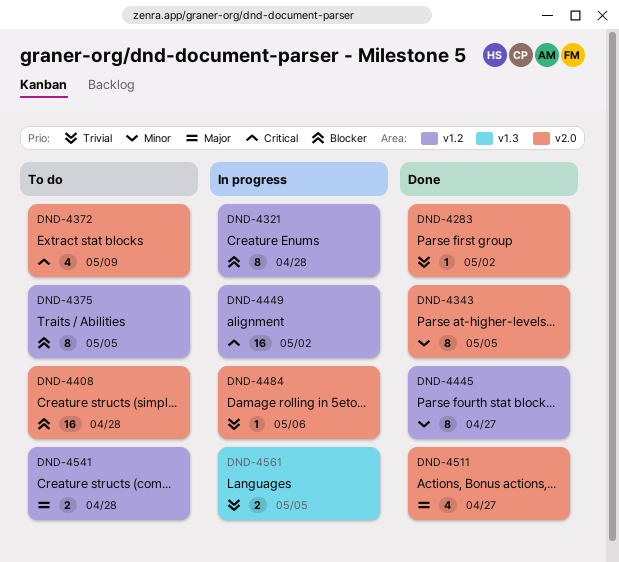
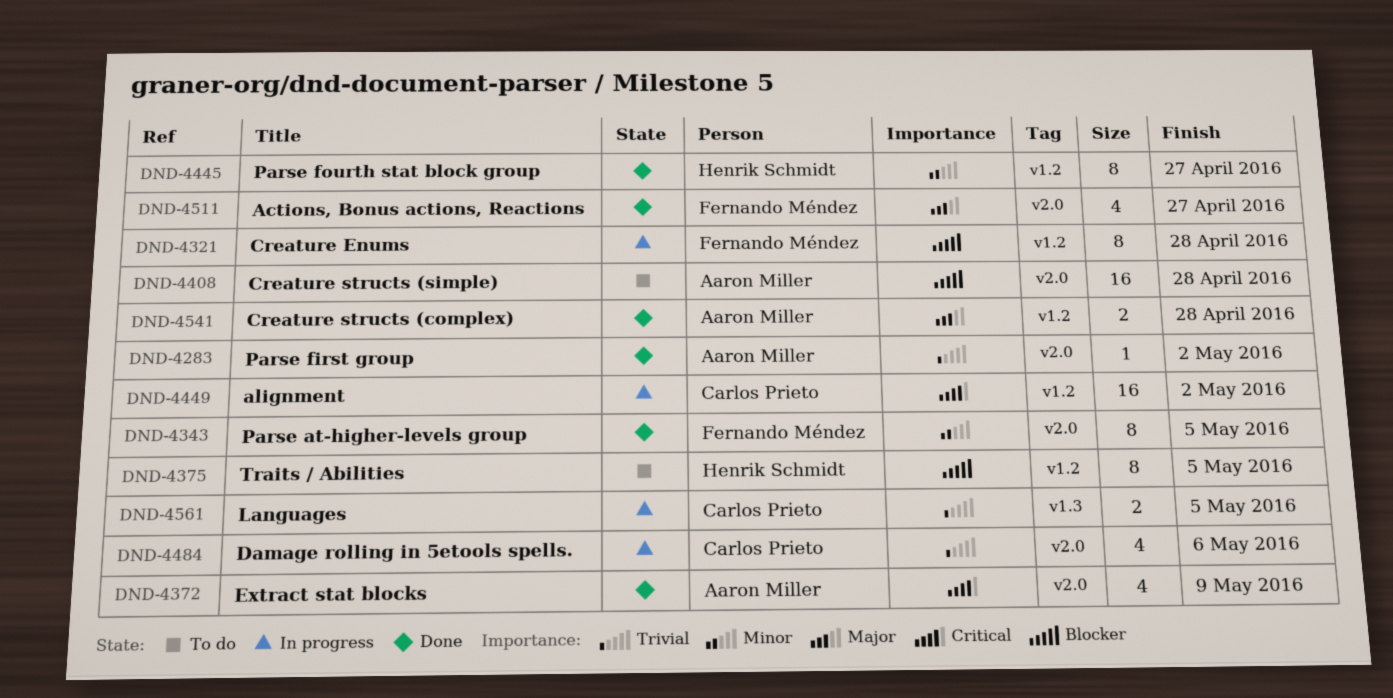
DND-4372, status: To do -> Done
DND-4484, estimate: 1 -> 4
DND-4541, status: To do -> Done

